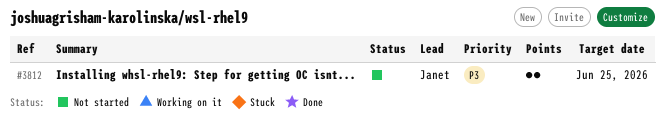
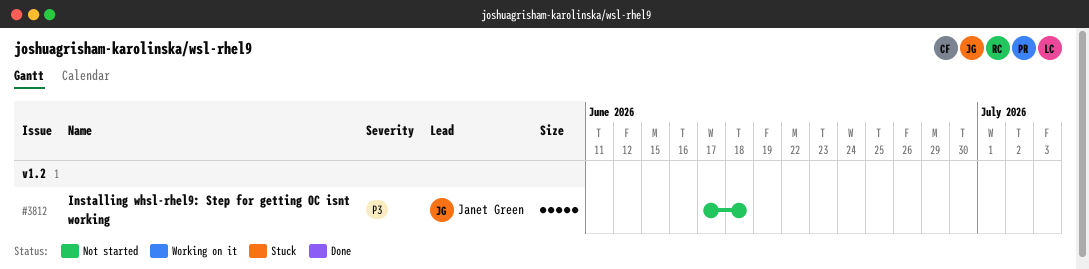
#3812, estimate: 2 -> 5
#3812, due: Jun 25 -> Jun 18

